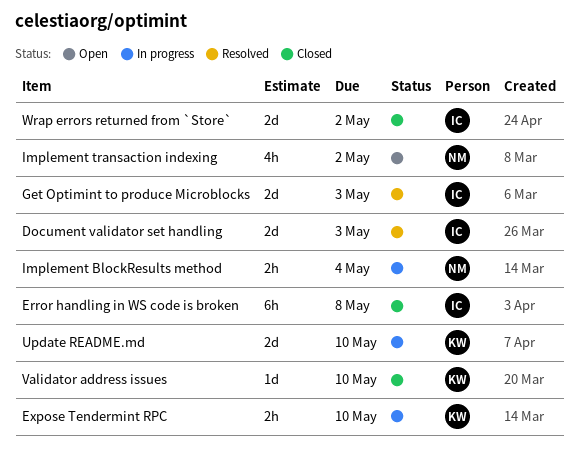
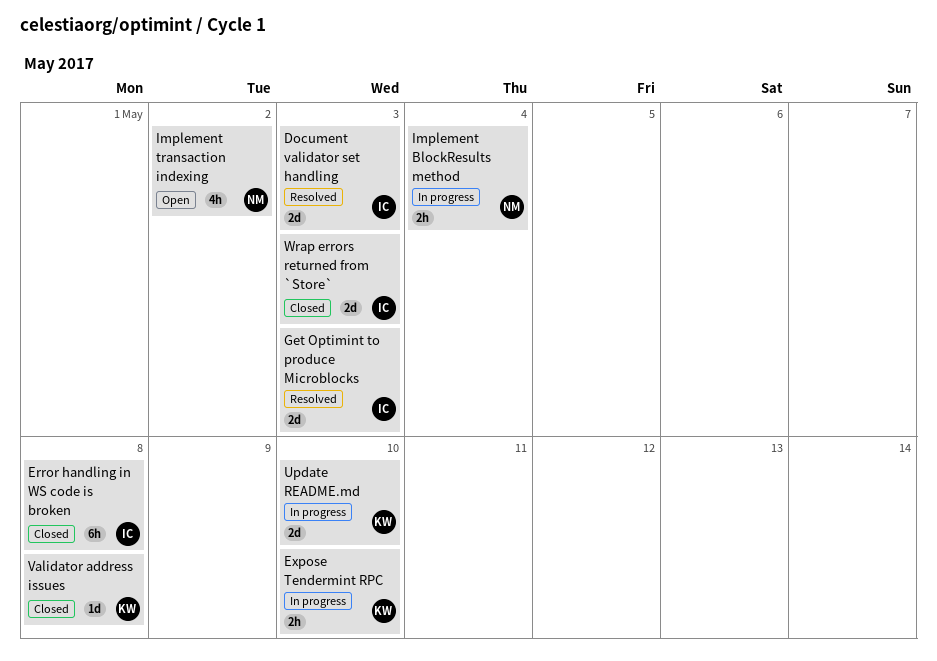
Validator address issues, due: May 10 -> May 8
Wrap errors returned from `Store`, due: May 2 -> May 3

